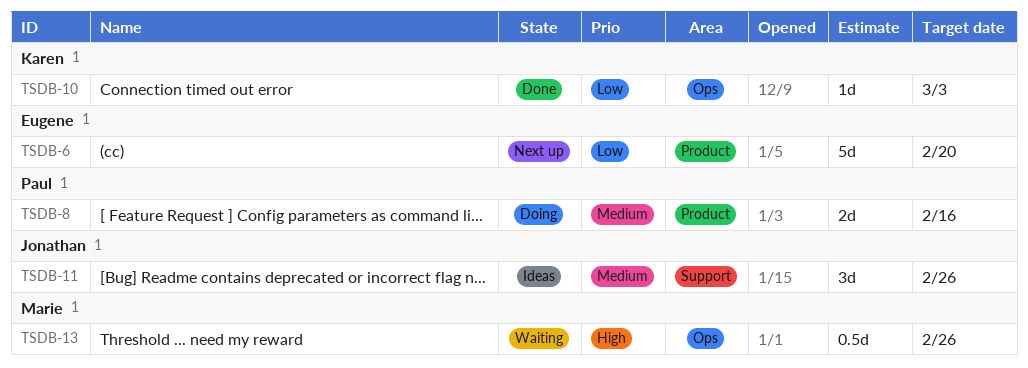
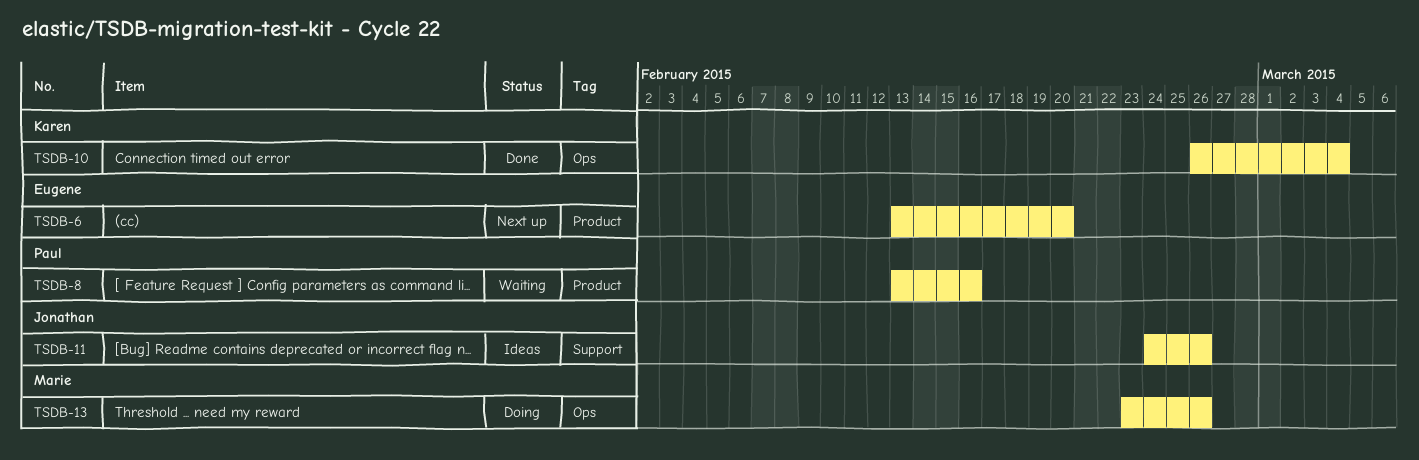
TSDB-8, status: Doing -> Waiting
TSDB-10, due: Mar 3 -> Mar 4
TSDB-13, status: Waiting -> Doing

